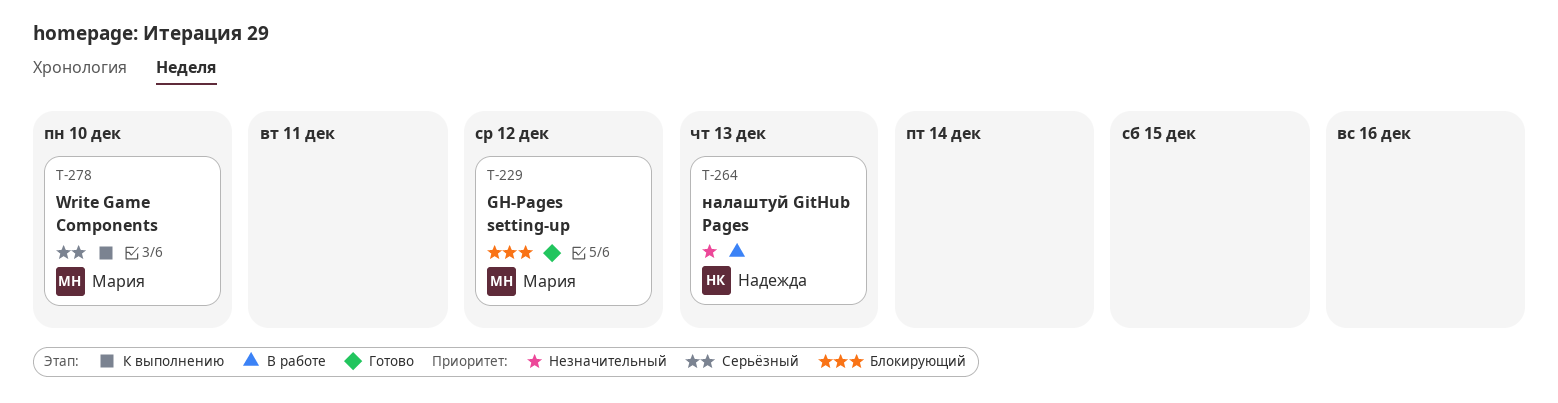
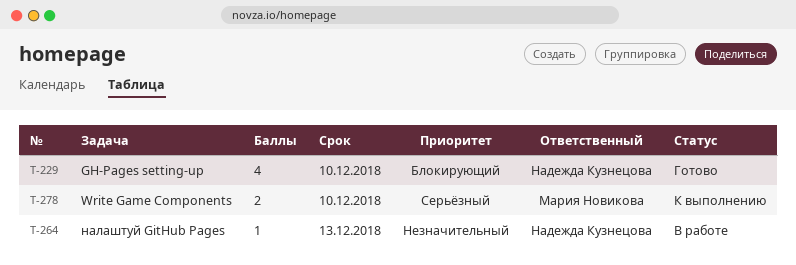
T-229, owner: Мария Новикова -> Надежда Кузнецова
T-229, due: Dec 12 -> Dec 10

